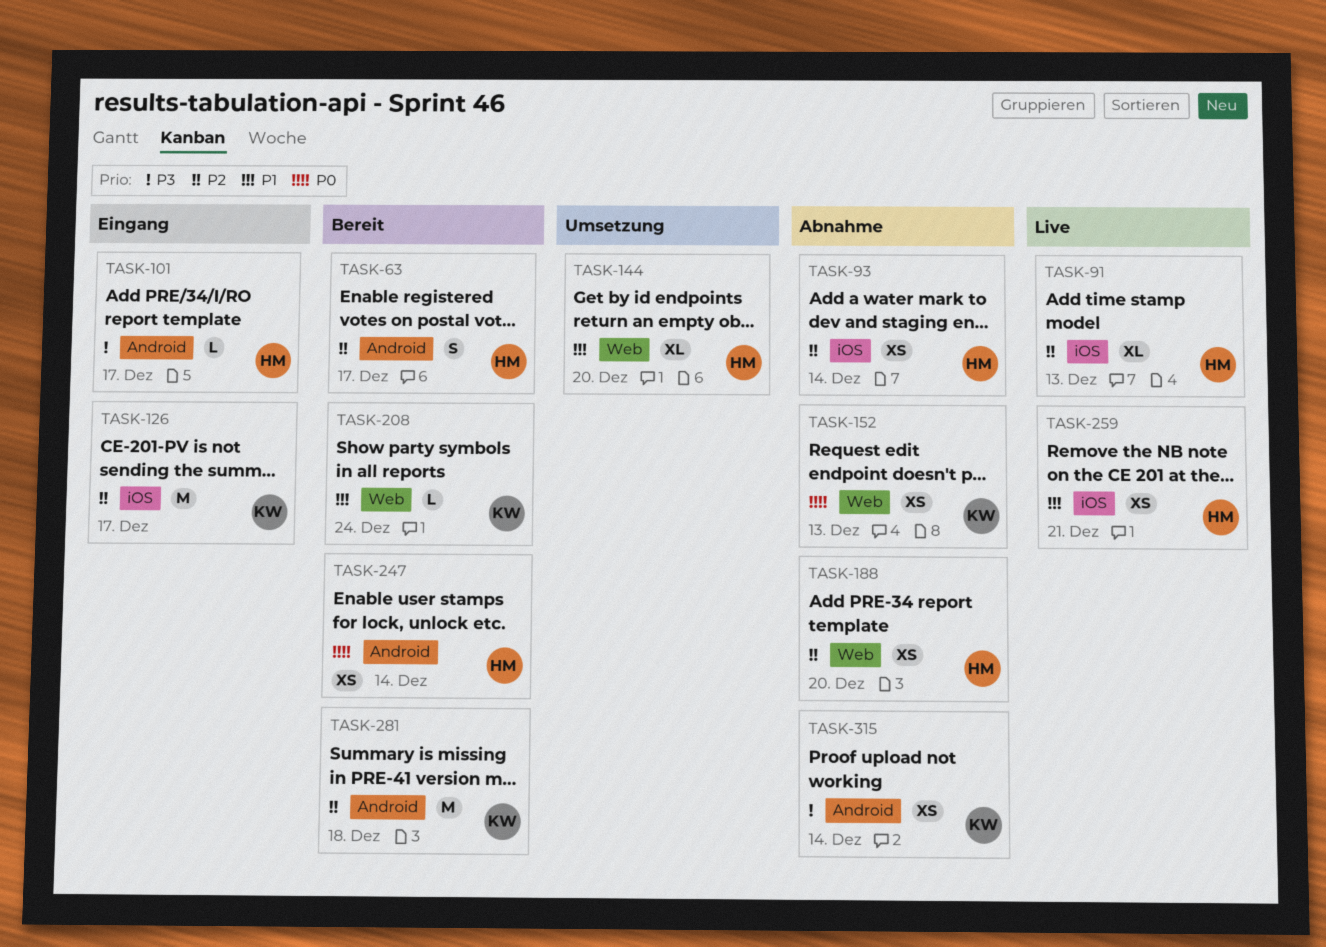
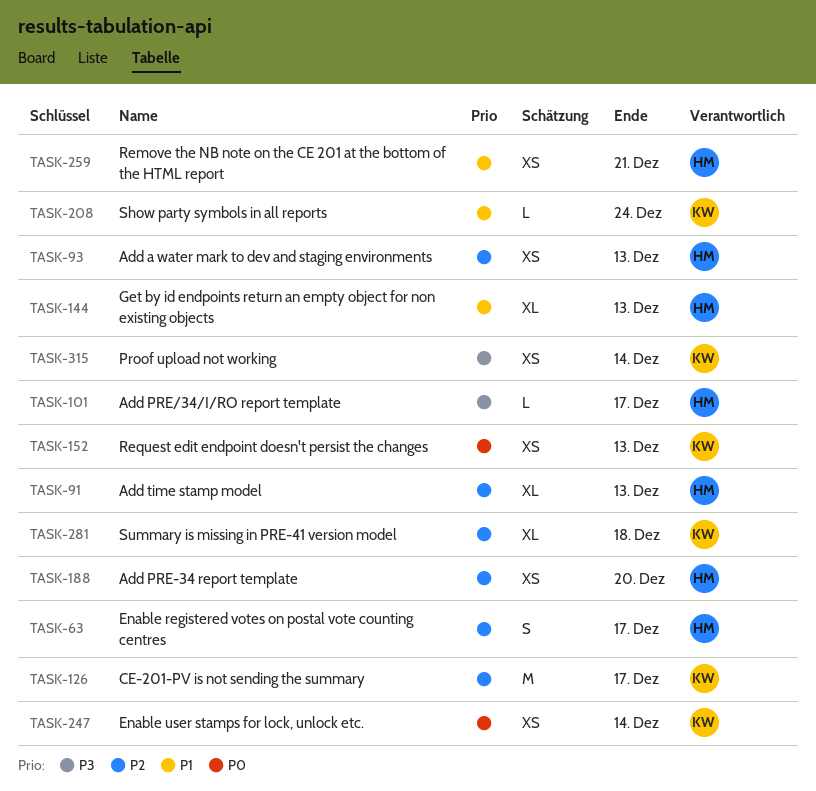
TASK-93, due: Dec 14 -> Dec 13
TASK-144, due: Dec 20 -> Dec 13
TASK-247, owner: HM -> KW
TASK-281, estimate: M -> XL

